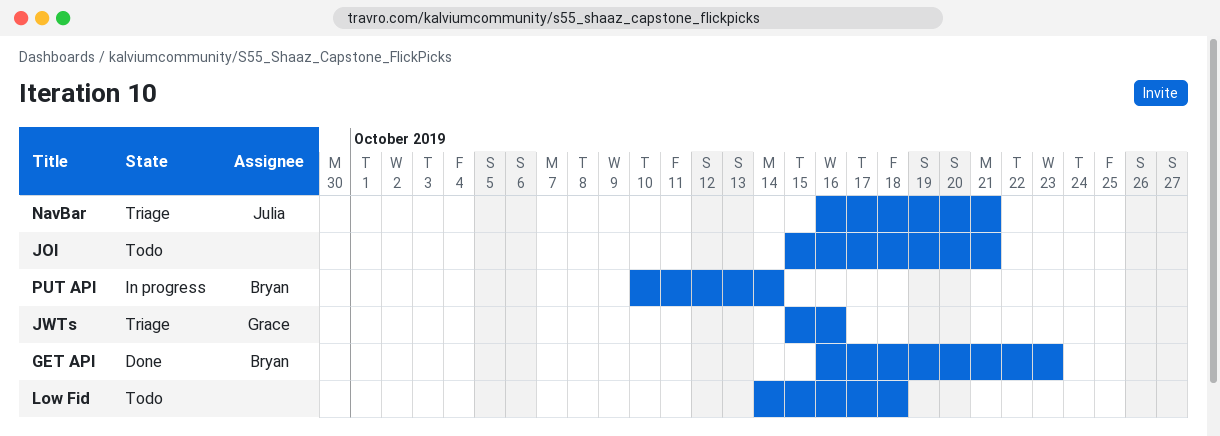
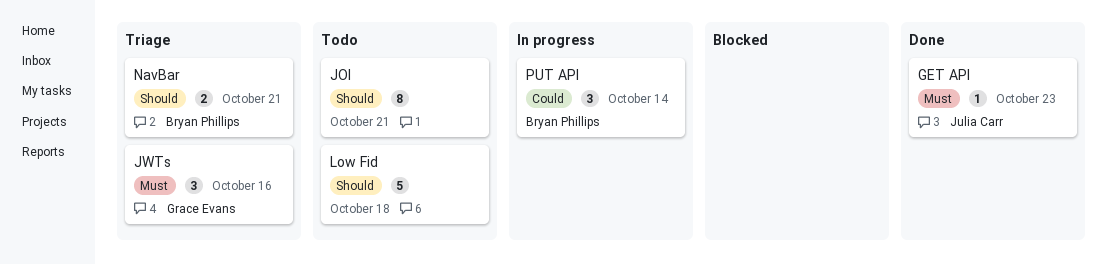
GET API, owner: Bryan Phillips -> Julia Carr
NavBar, owner: Julia Carr -> Bryan Phillips

